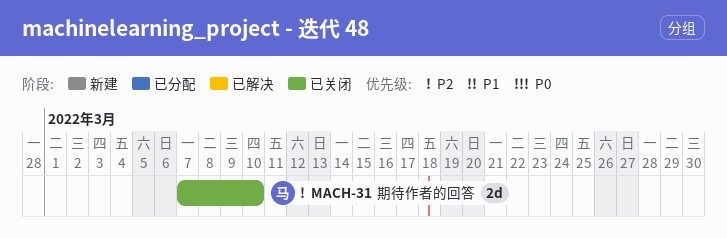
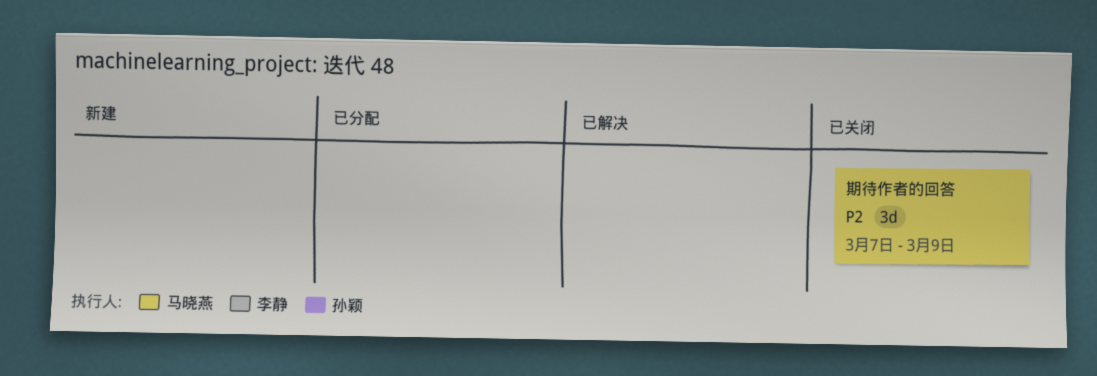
期待作者的回答, estimate: 2d -> 3d
期待作者的回答, due: Mar 10 -> Mar 9

